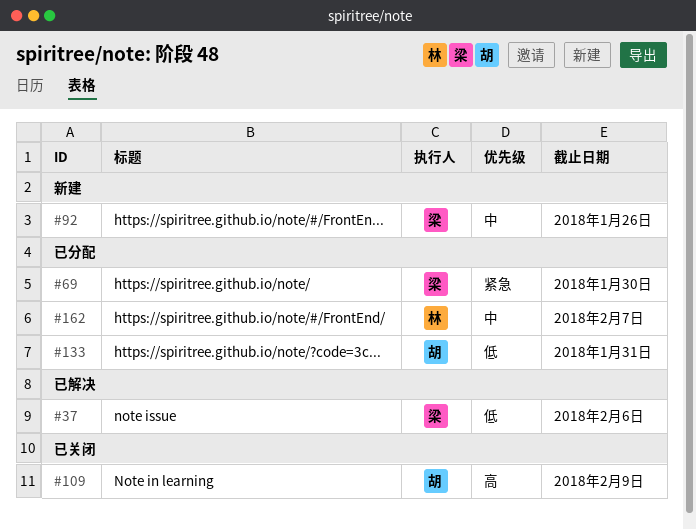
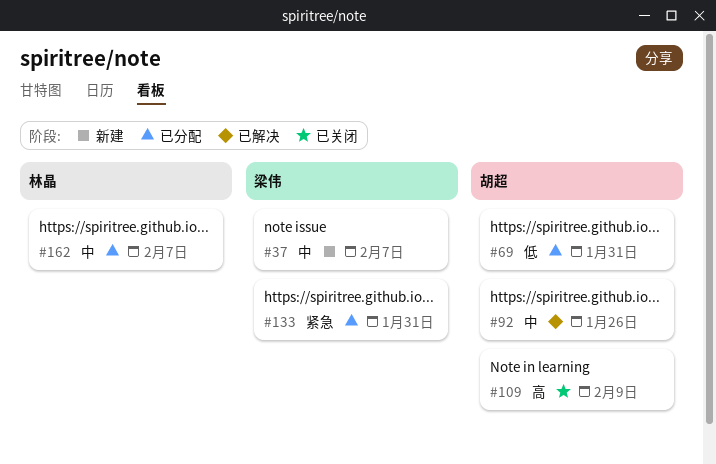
#37, status: 已解决 -> 新建
#37, priority: 低 -> 中
#37, due: Feb 6 -> Feb 7
#69, owner: 梁伟 -> 胡超
#69, priority: 紧急 -> 低
#69, due: Jan 30 -> Jan 31
#92, status: 新建 -> 已解决
#92, owner: 梁伟 -> 胡超
#133, owner: 胡超 -> 梁伟
#133, priority: 低 -> 紧急

